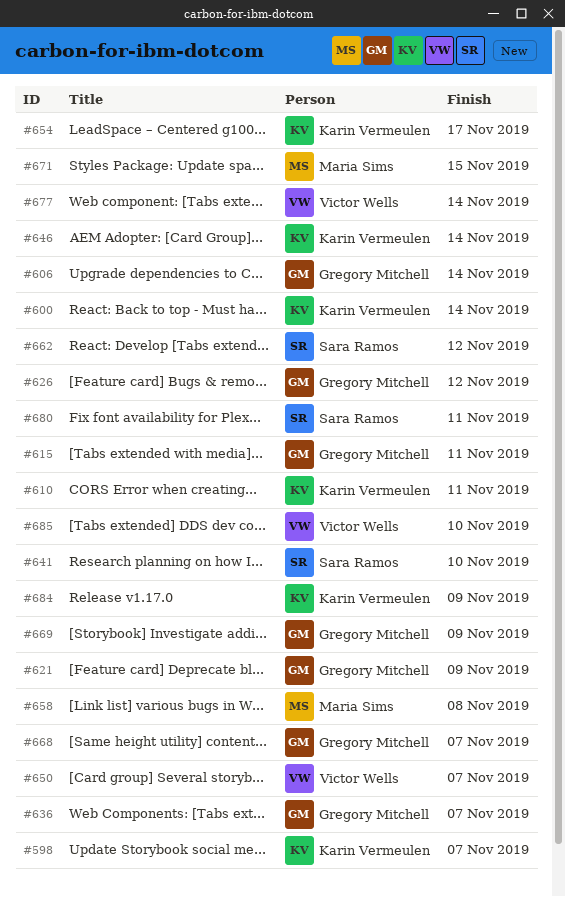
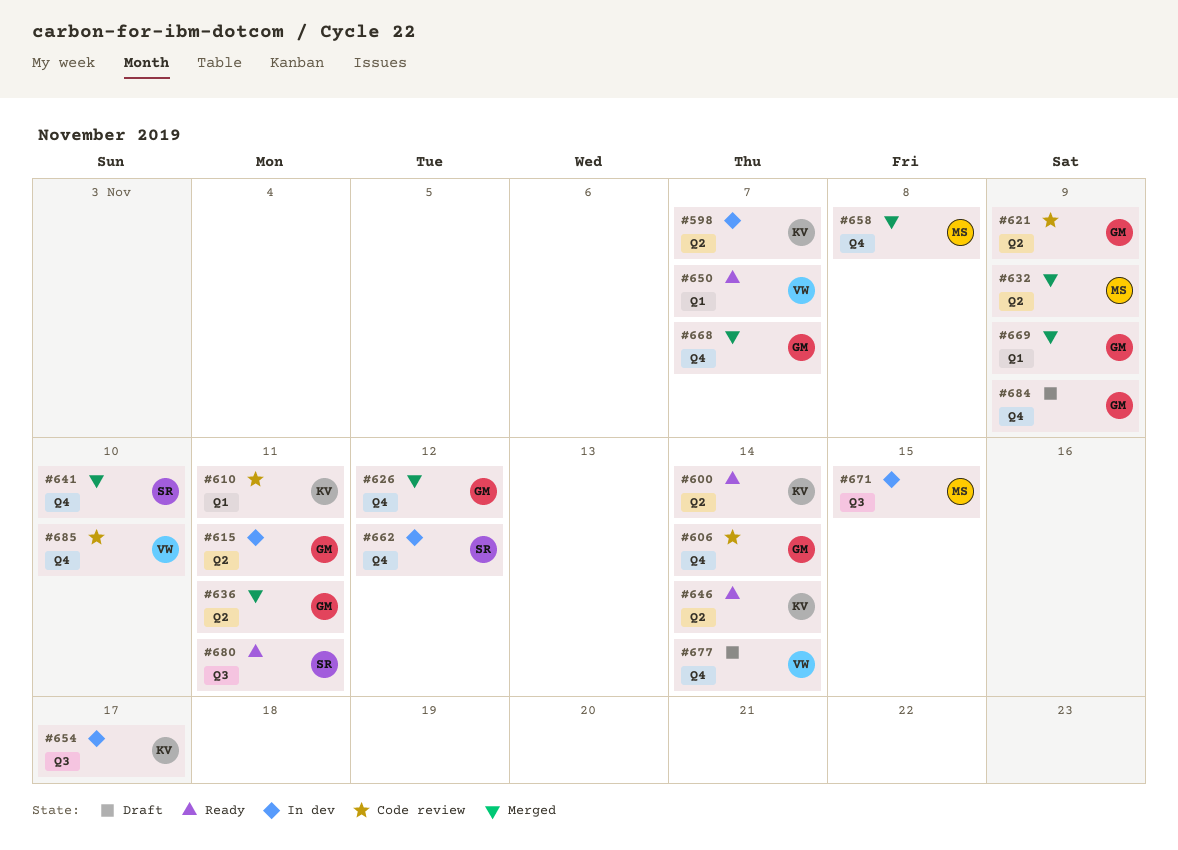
#632: none -> present
#636, due: Nov 7 -> Nov 11
#684, owner: Karin Vermeulen -> Gregory Mitchell

